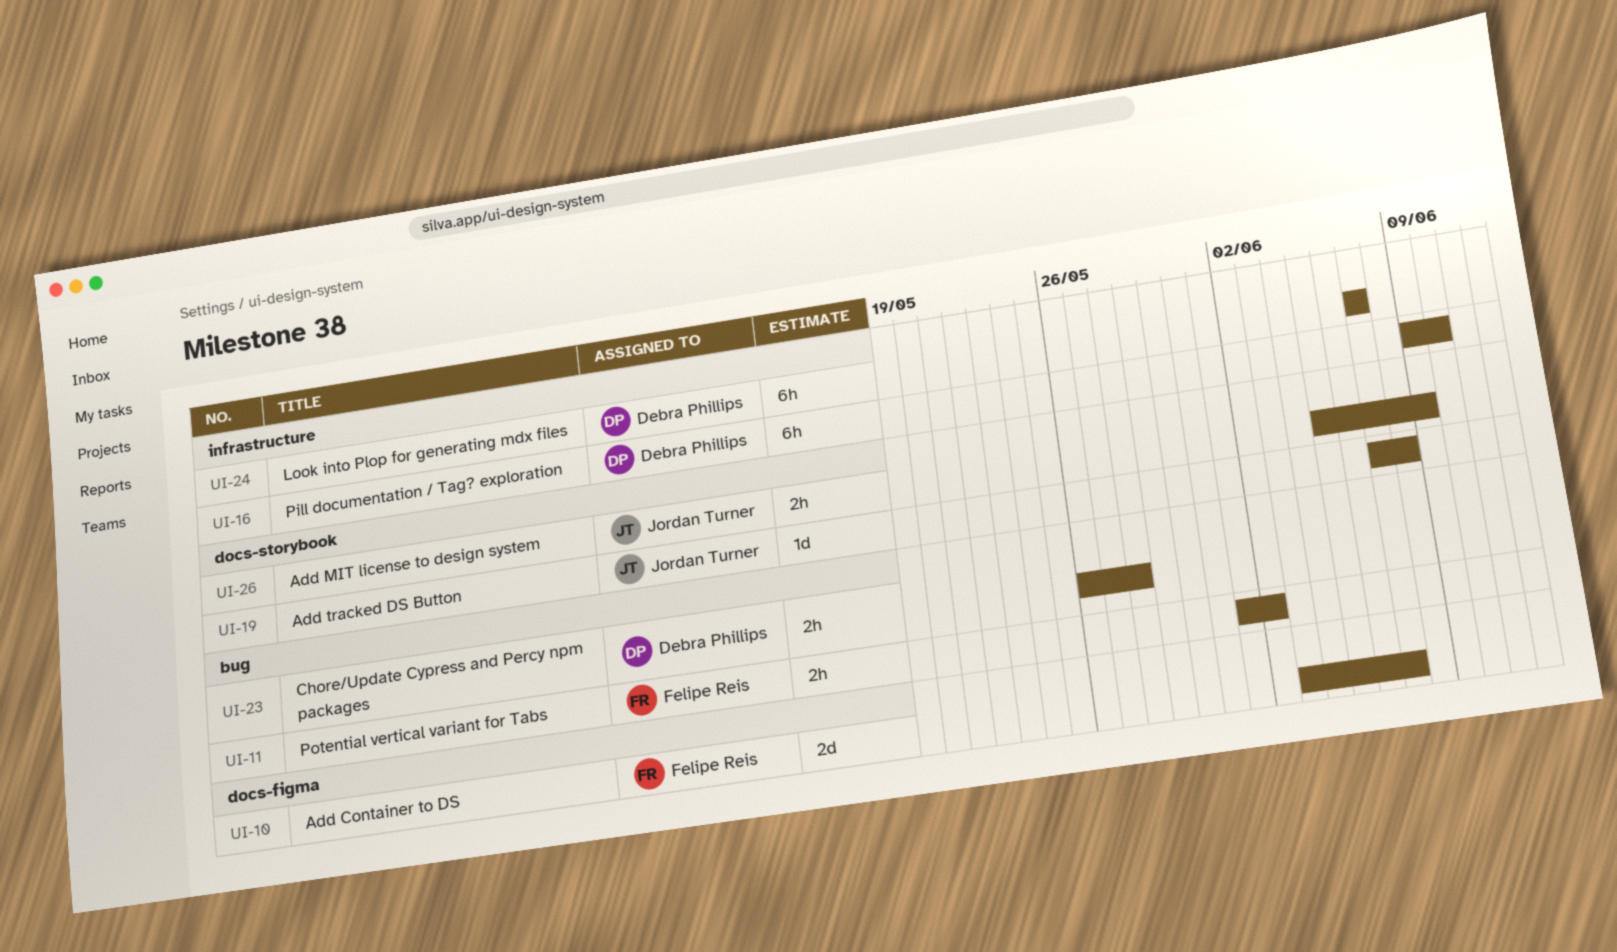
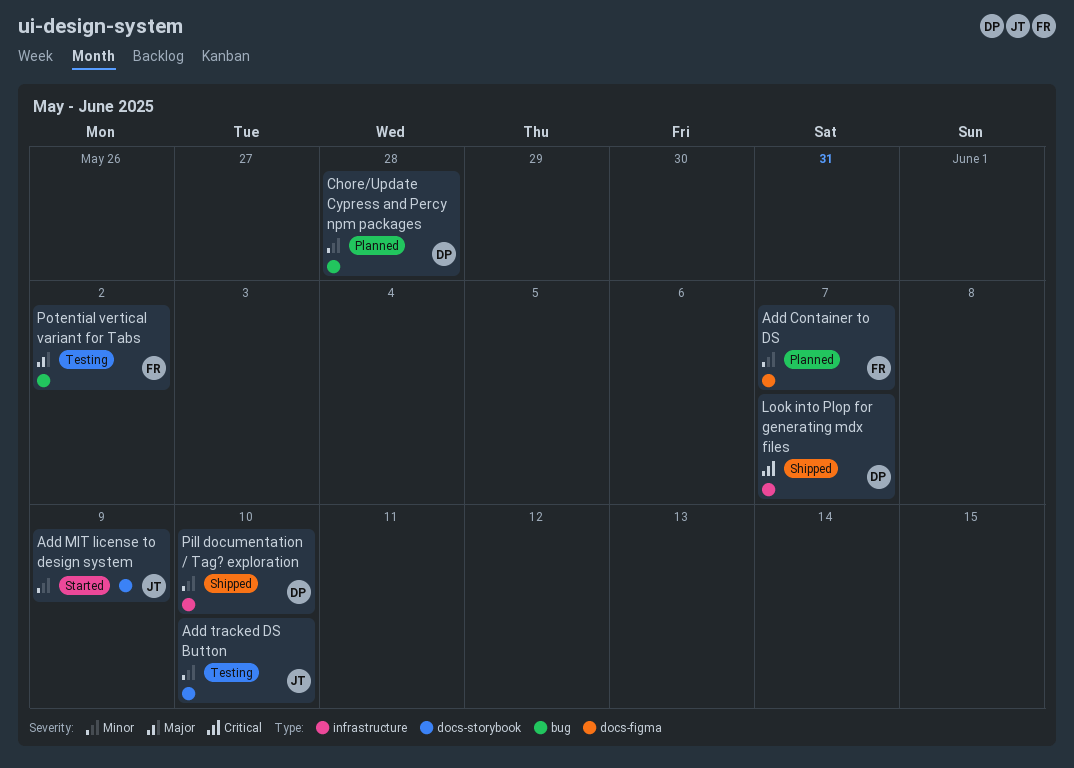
Add tracked DS Button, due: Jun 8 -> Jun 10

